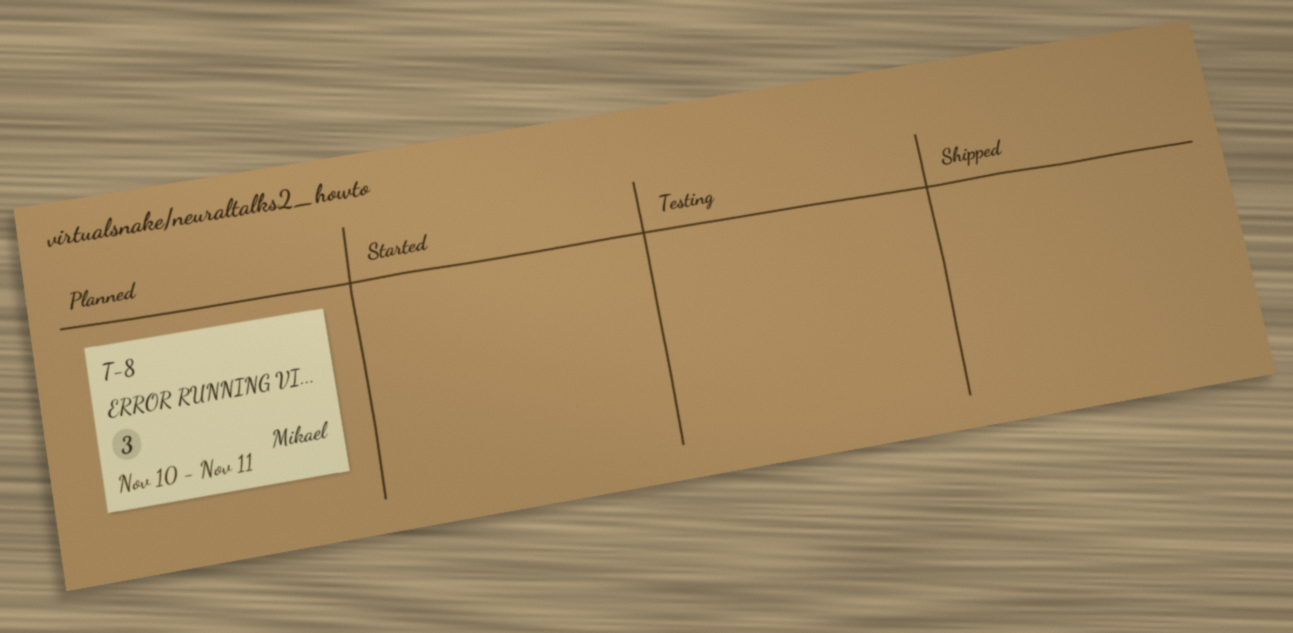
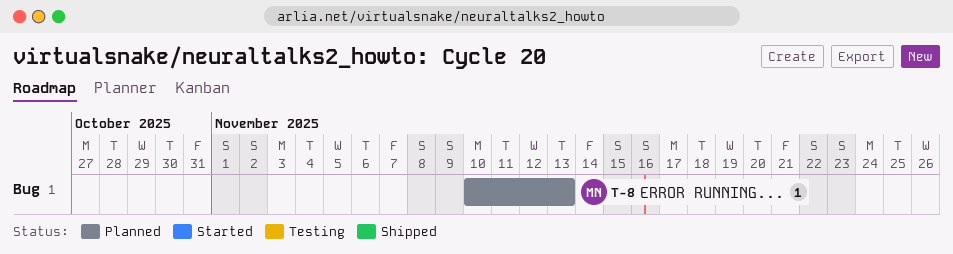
T-8, estimate: 3 -> 1
T-8, due: Nov 11 -> Nov 13

